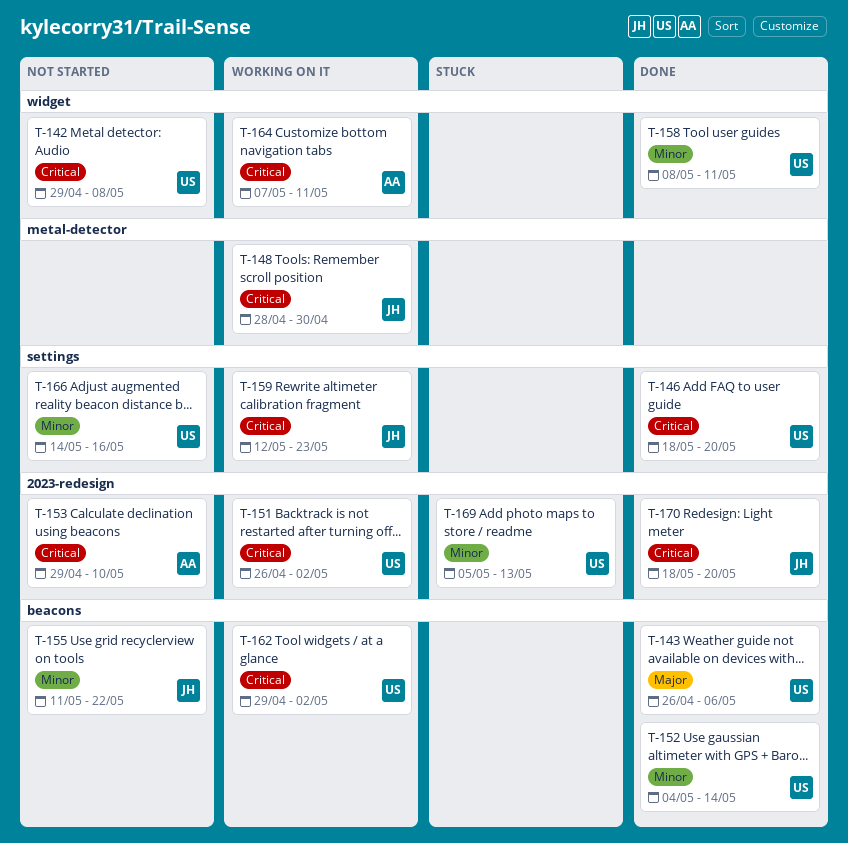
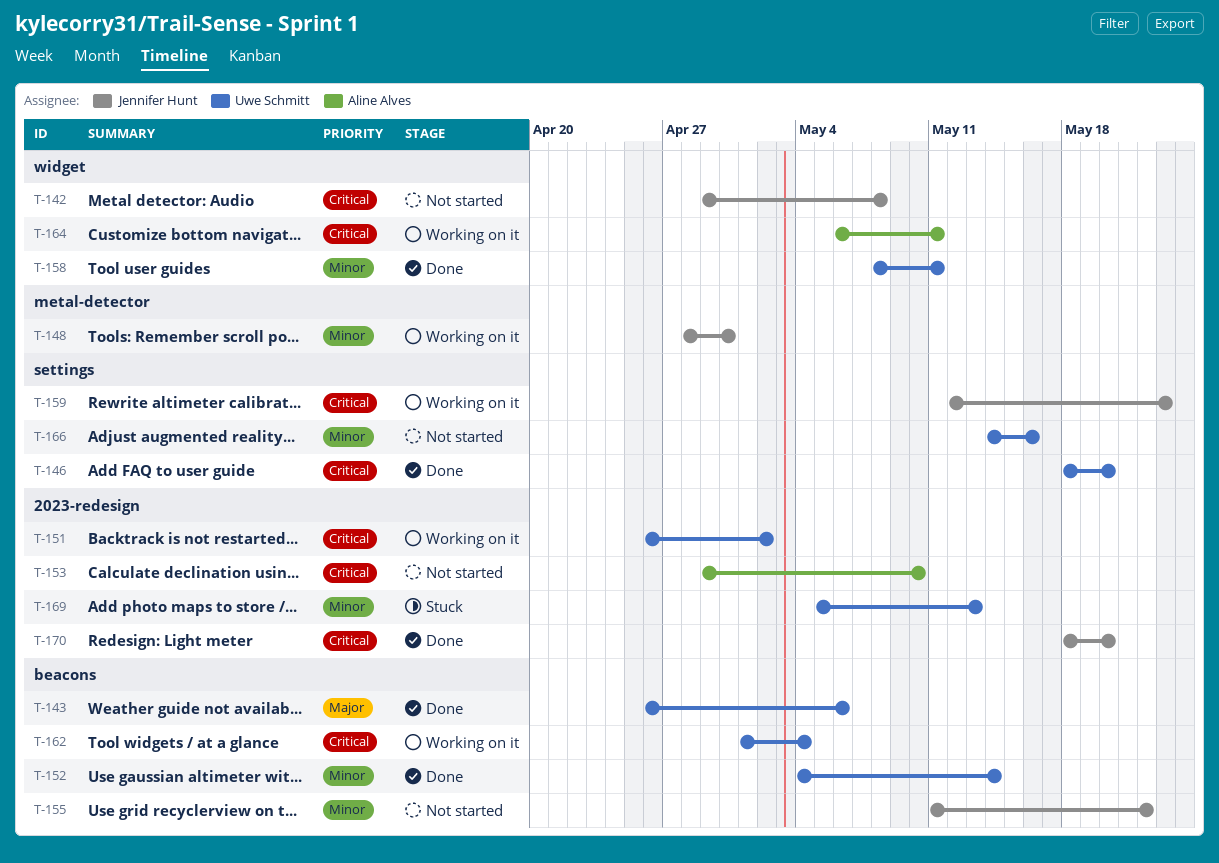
T-142, owner: Uwe Schmitt -> Jennifer Hunt
T-148, priority: Critical -> Minor
T-162, start: Apr 29 -> May 1
T-162, due: May 2 -> May 4
T-164, start: May 7 -> May 6

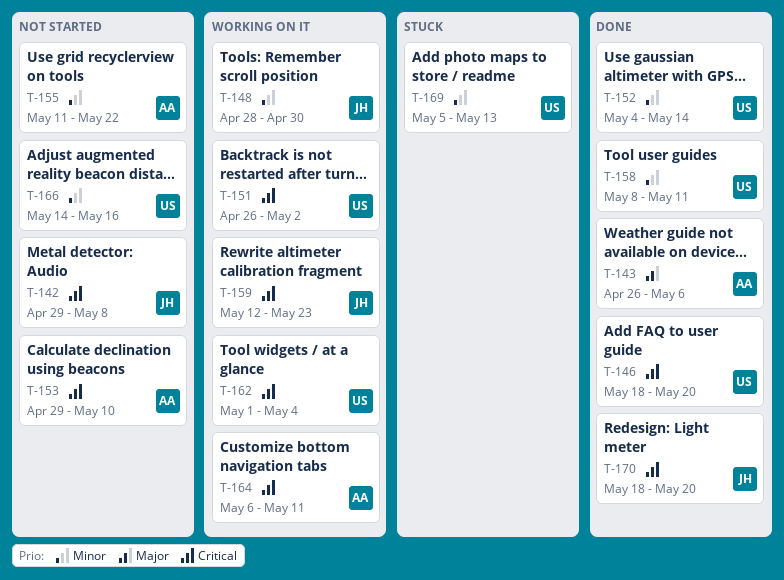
T-143, owner: Uwe Schmitt -> Aline Alves
T-155, owner: Jennifer Hunt -> Aline Alves

